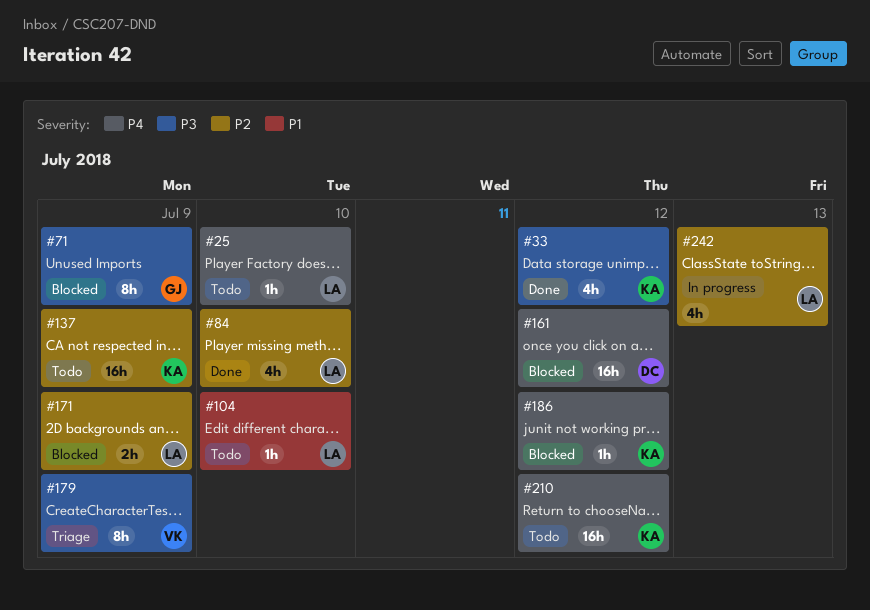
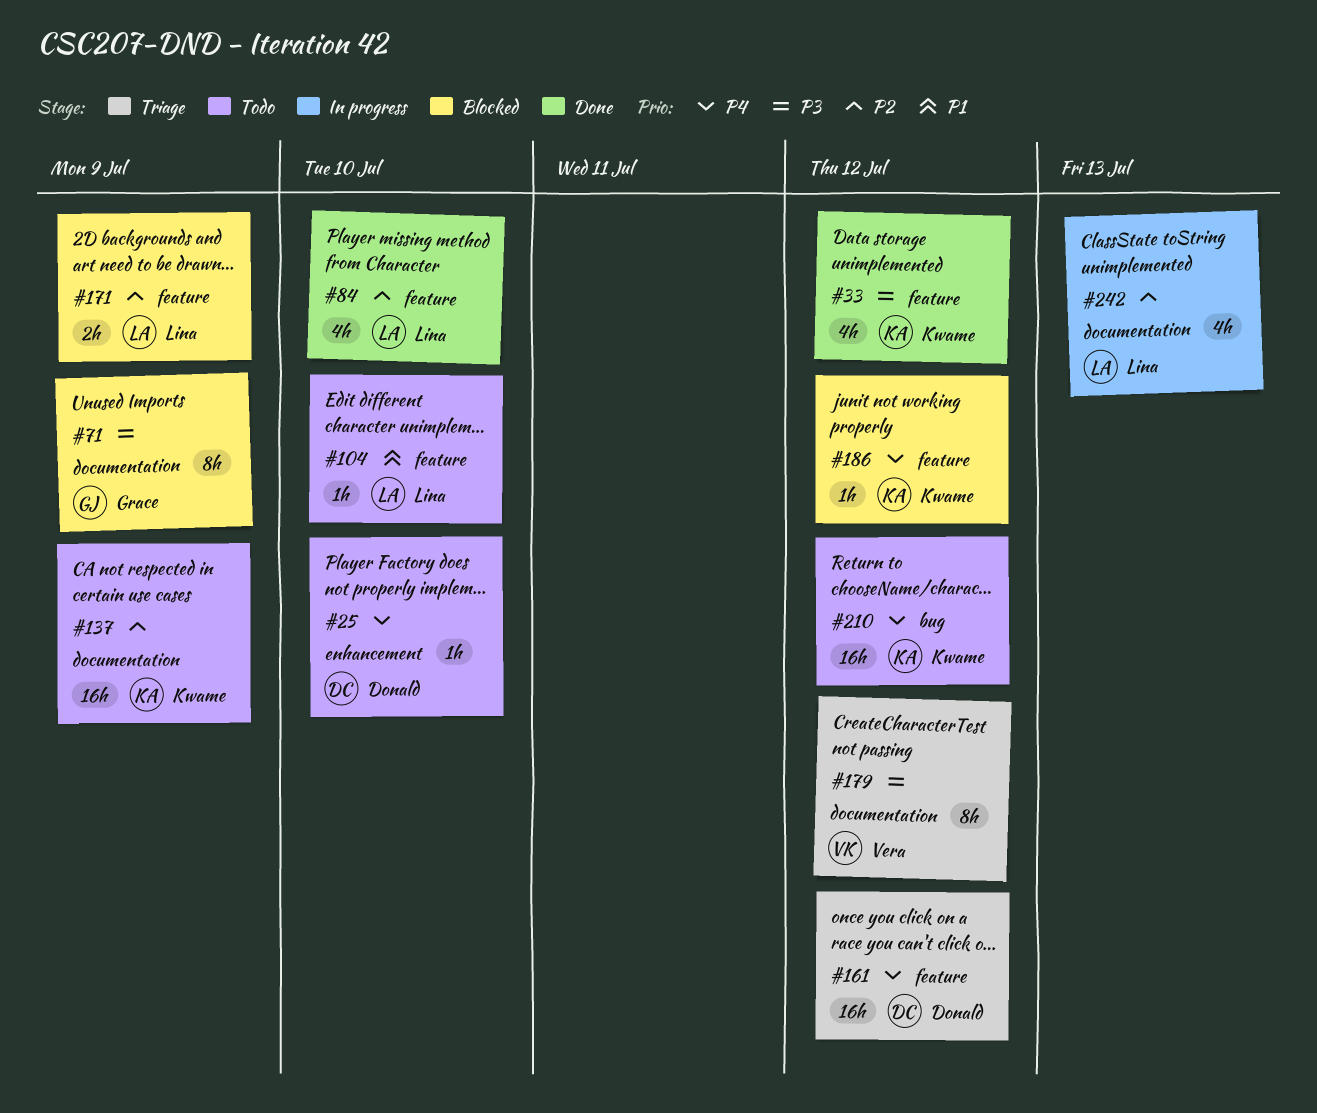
#25, owner: Lina -> Donald
#161, status: Blocked -> Triage
#179, due: Jul 9 -> Jul 12

